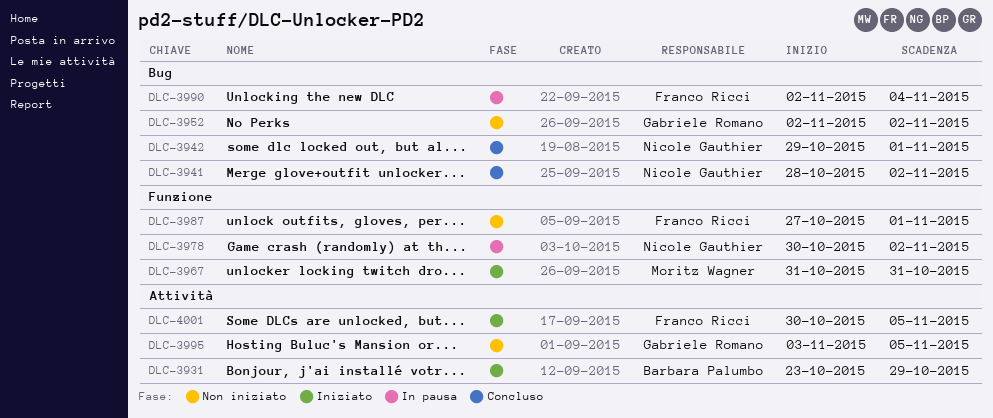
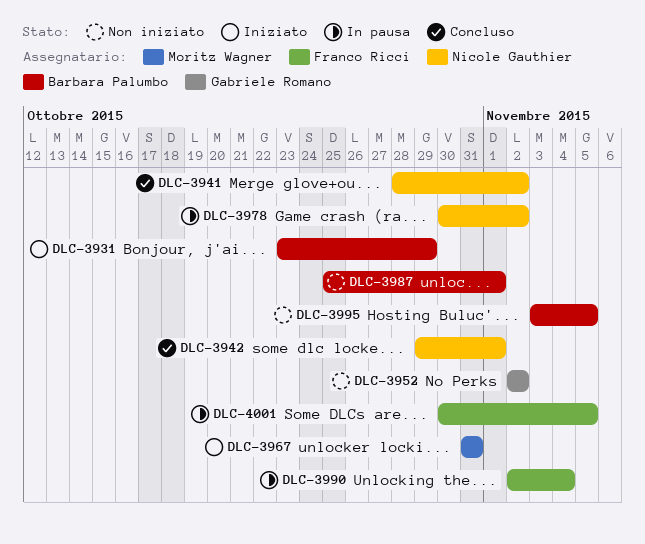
DLC-3987, owner: Franco Ricci -> Barbara Palumbo
DLC-3987, start: Oct 27 -> Oct 25
DLC-3995, owner: Gabriele Romano -> Barbara Palumbo
DLC-4001, status: Iniziato -> In pausa

